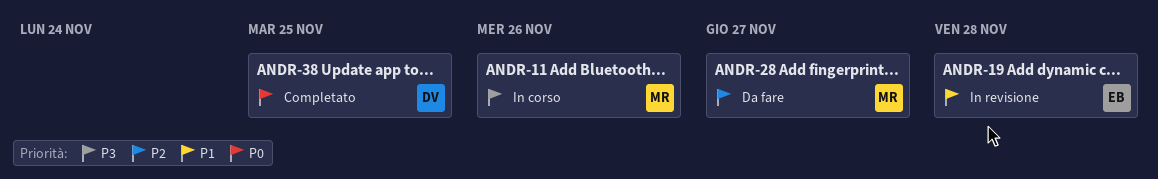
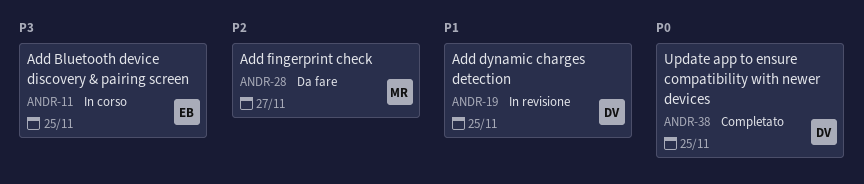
ANDR-11, owner: MR -> EB
ANDR-11, due: Nov 26 -> Nov 25
ANDR-19, owner: EB -> DV
ANDR-19, due: Nov 28 -> Nov 25

